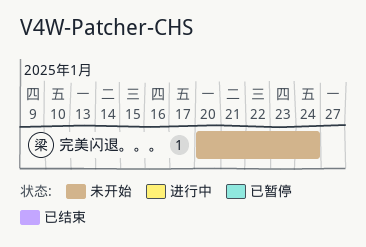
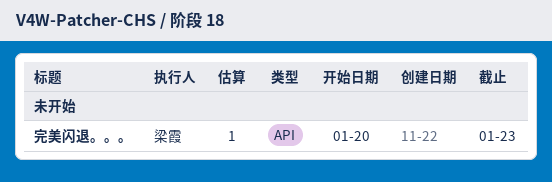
完美闪退。。。, due: Jan 24 -> Jan 23

